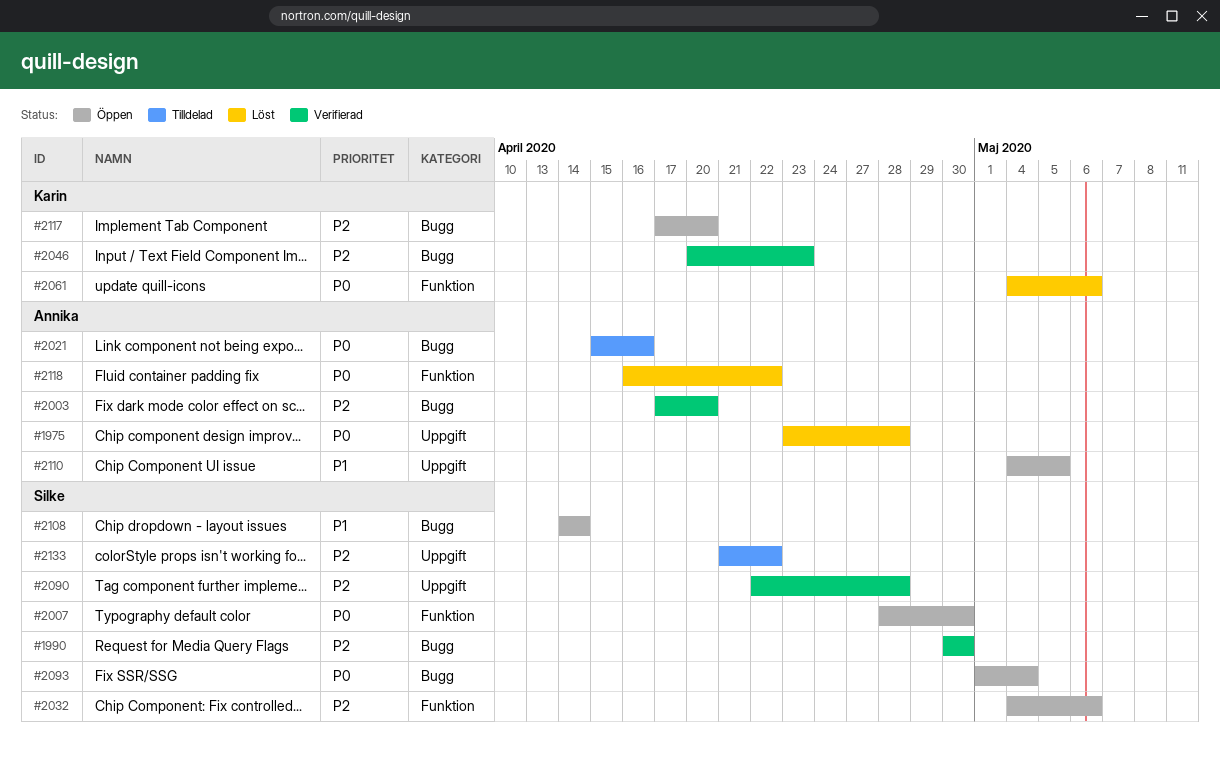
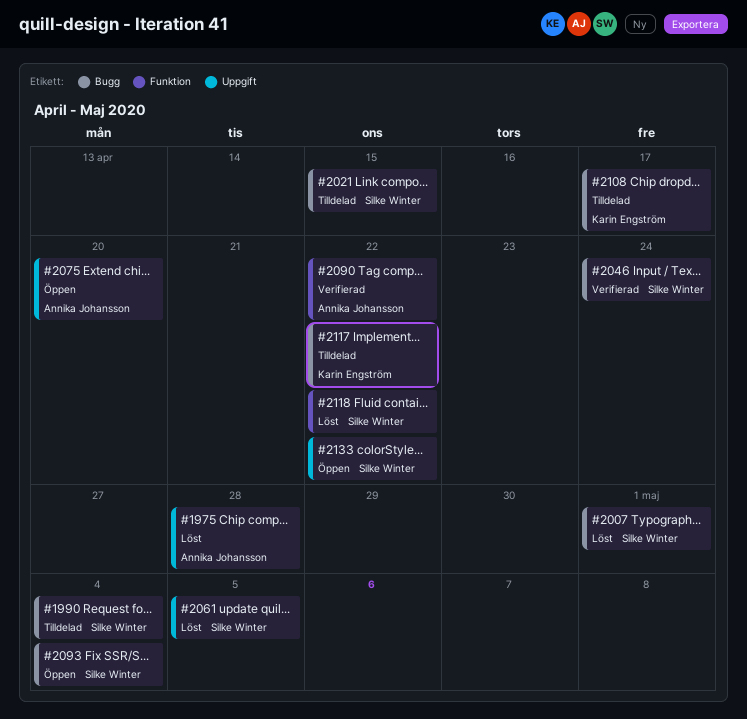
#1990, status: Verifierad -> Tilldelad
#1990, due: Apr 30 -> May 4
#2003: present -> none
#2007, status: Öppen -> Löst
#2007, label: Funktion -> Bugg
#2007, due: Apr 30 -> May 1
#2021, owner: Annika Johansson -> Silke Winter
#2021, due: Apr 16 -> Apr 15
#2032: present -> none
#2046, owner: Karin Engström -> Silke Winter
#2046, due: Apr 23 -> Apr 24
#2061, owner: Karin Engström -> Silke Winter
#2061, label: Funktion -> Uppgift
#2061, due: May 6 -> May 5
#2075: none -> present
#2090, owner: Silke Winter -> Annika Johansson
#2090, label: Uppgift -> Funktion
#2090, due: Apr 28 -> Apr 22
#2108, status: Öppen -> Tilldelad
#2108, owner: Silke Winter -> Karin Engström
#2108, due: Apr 14 -> Apr 17
#2110: present -> none
#2117, status: Öppen -> Tilldelad
#2117, due: Apr 20 -> Apr 22
#2118, owner: Annika Johansson -> Silke Winter
#2133, status: Tilldelad -> Öppen

